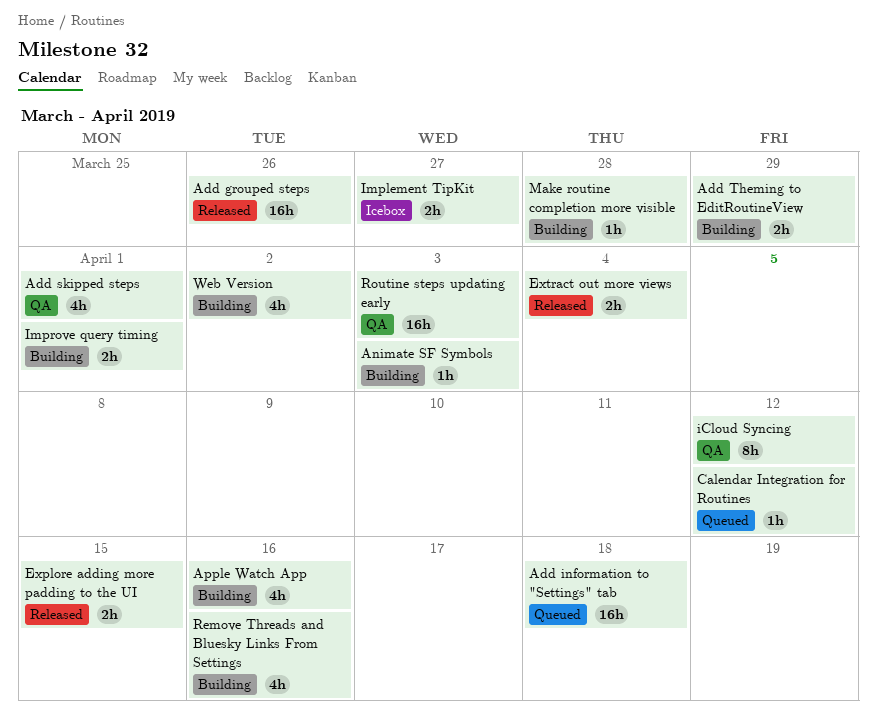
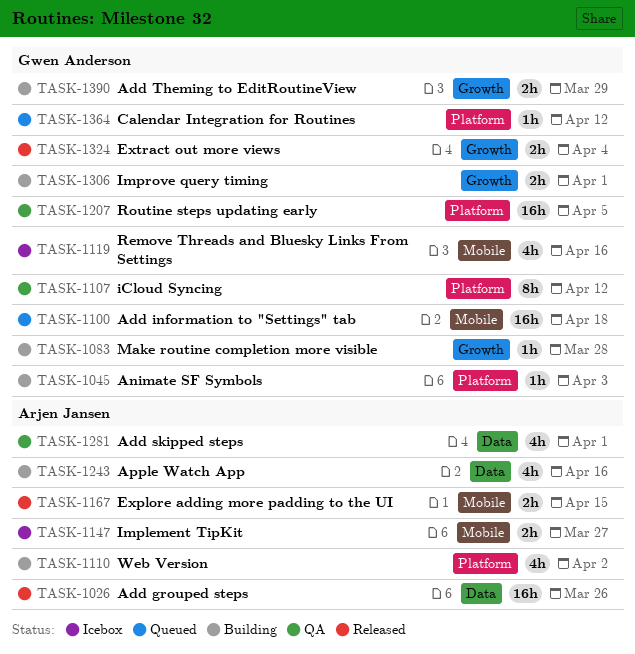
Remove Threads and Bluesky Links From Settings, status: Building -> Icebox
Routine steps updating early, due: Apr 3 -> Apr 5

